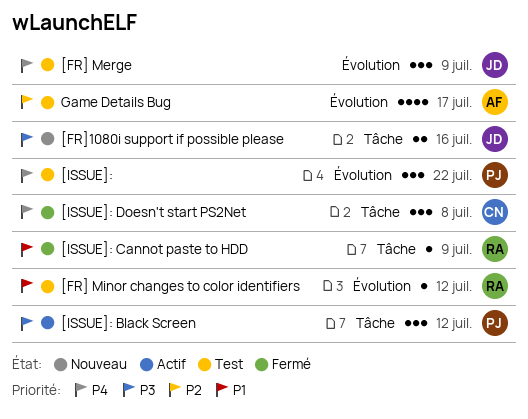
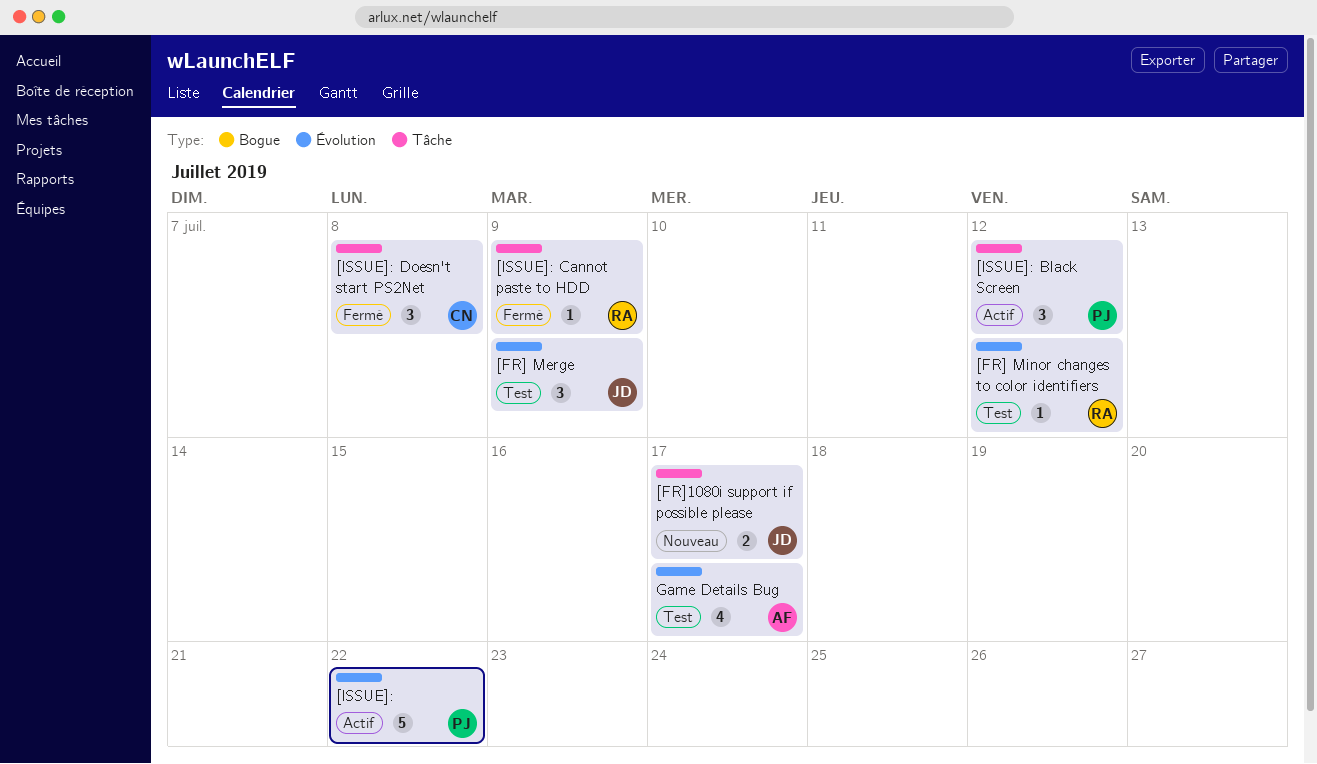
[FR]1080i support if possible please, due: Jul 16 -> Jul 17
[ISSUE]:, status: Test -> Actif
[ISSUE]:, estimate: 3 -> 5

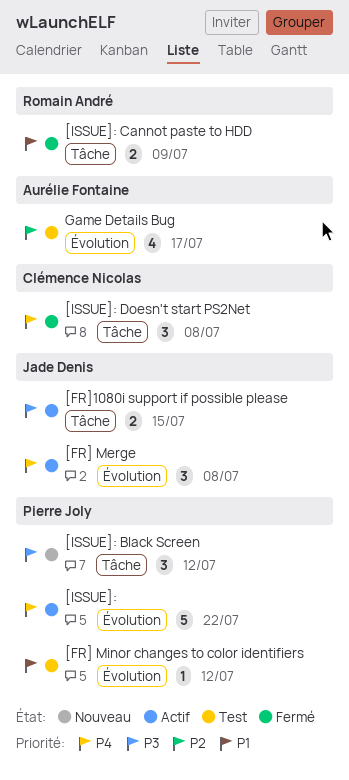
[FR] Merge, status: Test -> Actif
[FR] Merge, due: Jul 9 -> Jul 8
[FR] Minor changes to color identifiers, owner: Romain André -> Pierre Joly
[FR]1080i support if possible please, status: Nouveau -> Actif
[FR]1080i support if possible please, due: Jul 17 -> Jul 15
[ISSUE]: Black Screen, status: Actif -> Nouveau
[ISSUE]: Cannot paste to HDD, estimate: 1 -> 2

